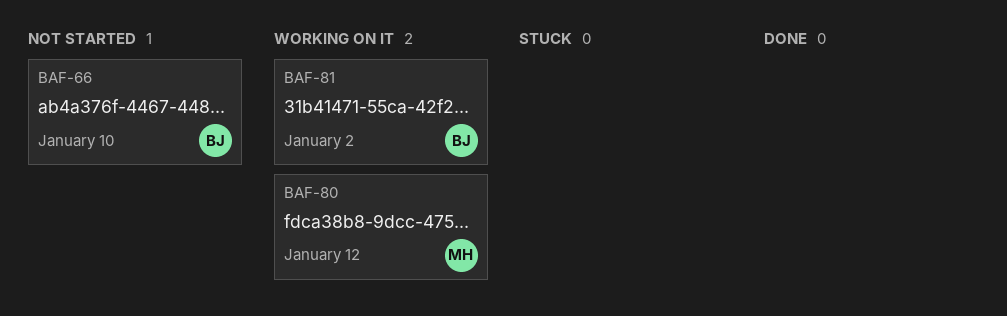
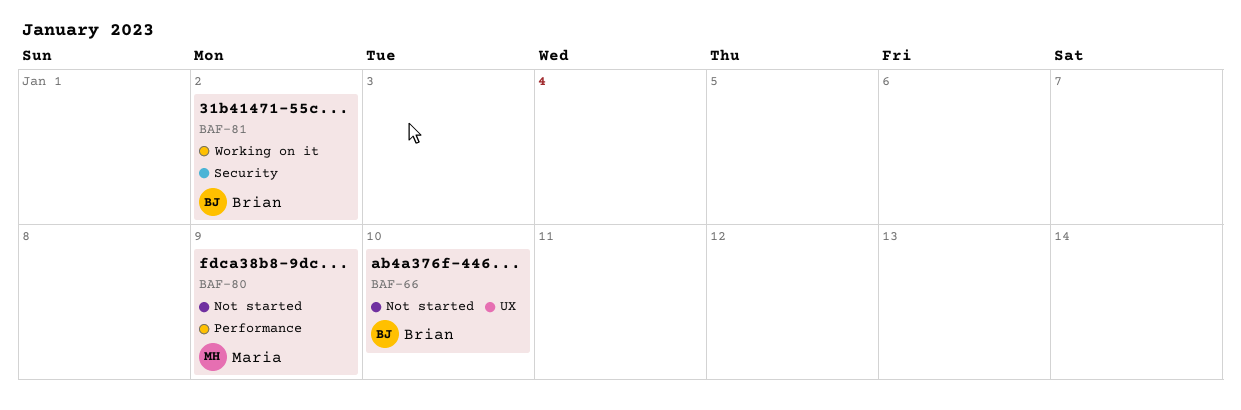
BAF-80, status: Working on it -> Not started
BAF-80, due: Jan 12 -> Jan 9

